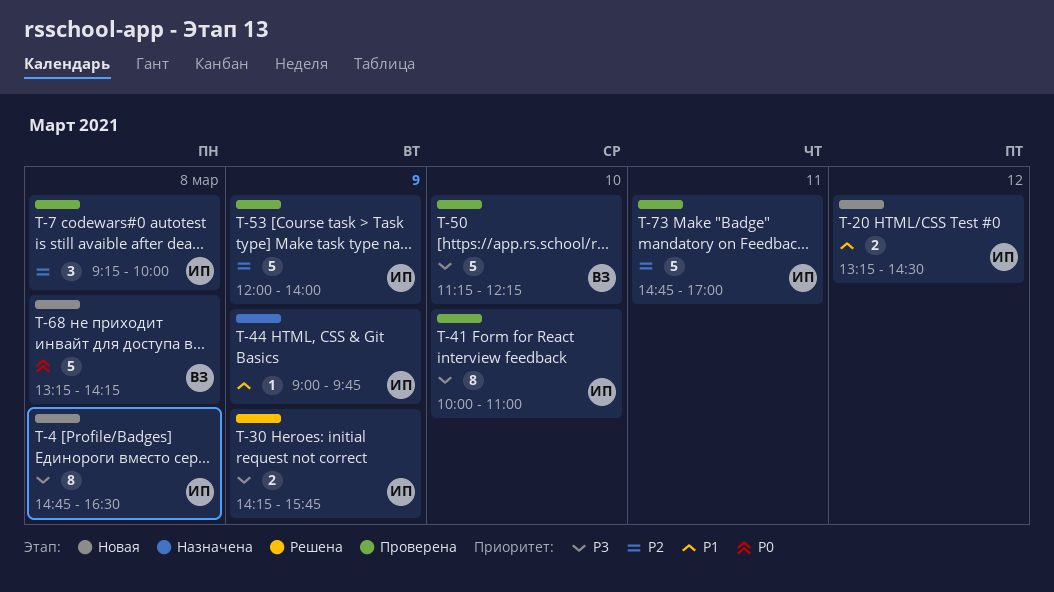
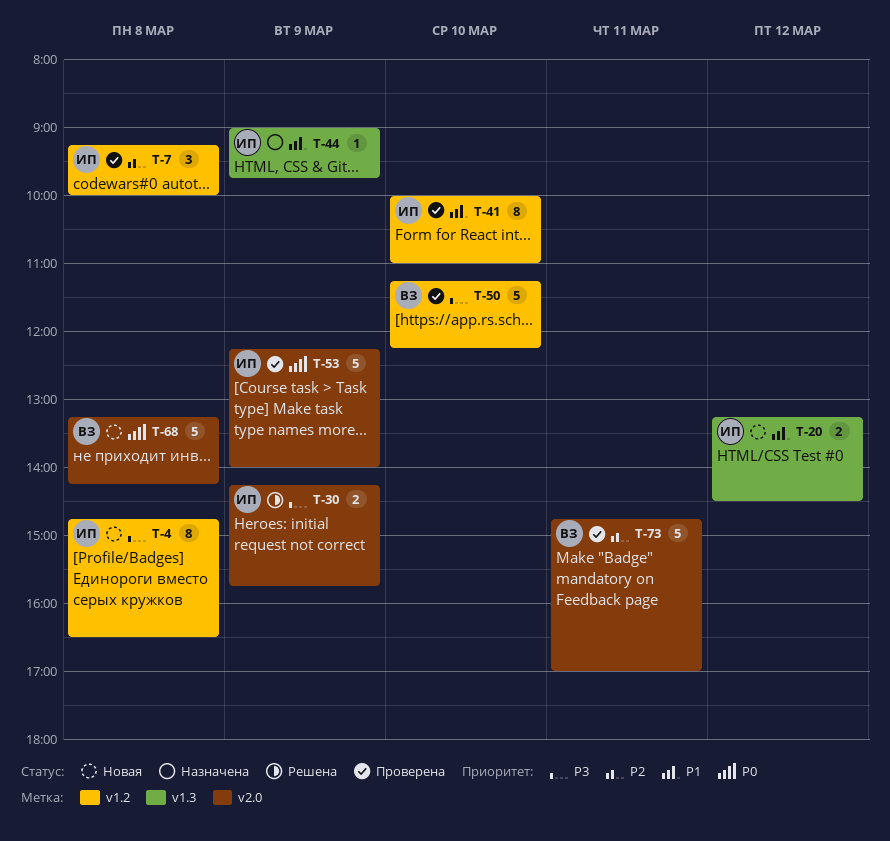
T-41, priority: P3 -> P1
T-53, priority: P2 -> P0
T-53, begins: 12:00 -> 12:15
T-73, owner: ИП -> ВЗ

